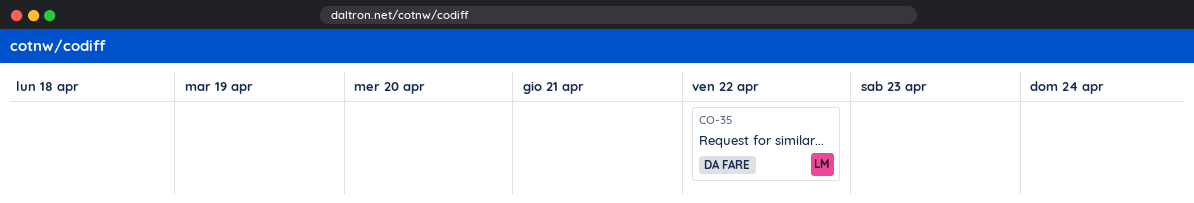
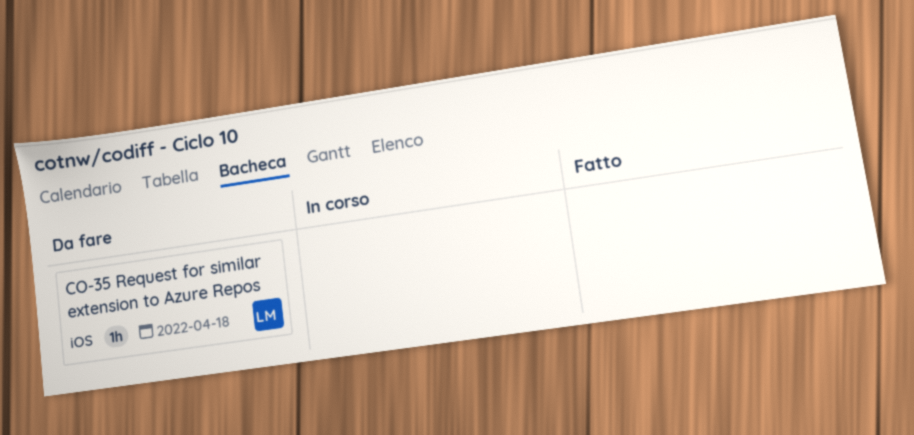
CO-35, due: Apr 22 -> Apr 18

